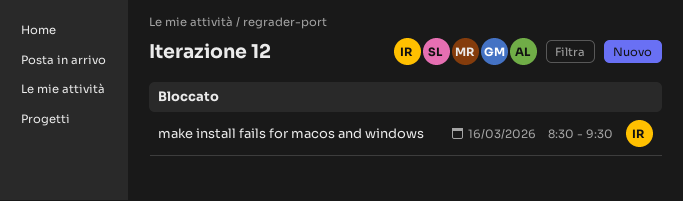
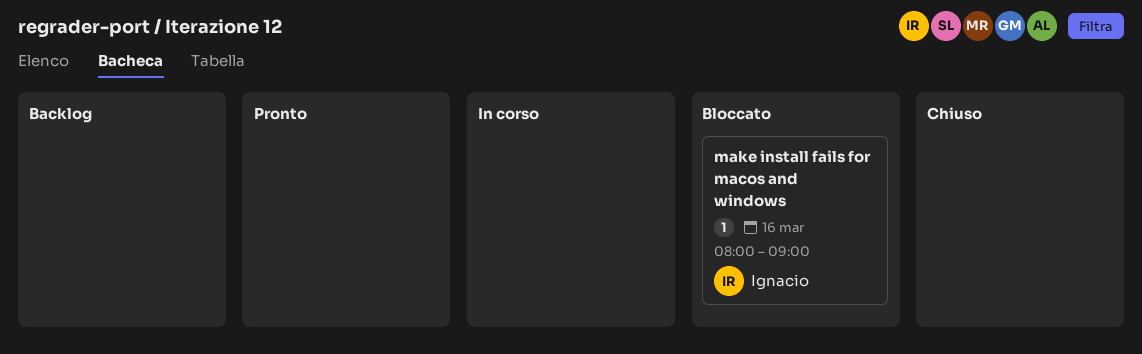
make install fails for macos and windows, begins: 08:30 -> 08:00
make install fails for macos and windows, ends: 09:30 -> 09:00

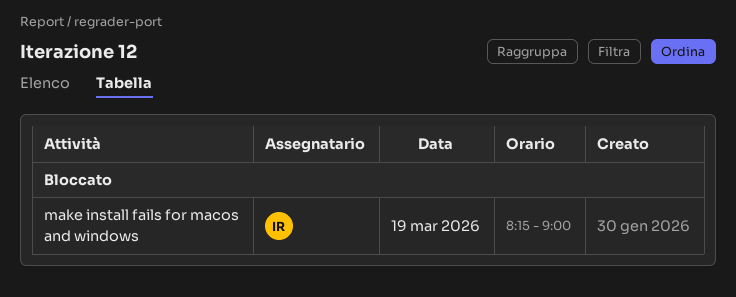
make install fails for macos and windows, day: Mar 16 -> Mar 19
make install fails for macos and windows, begins: 08:00 -> 08:15

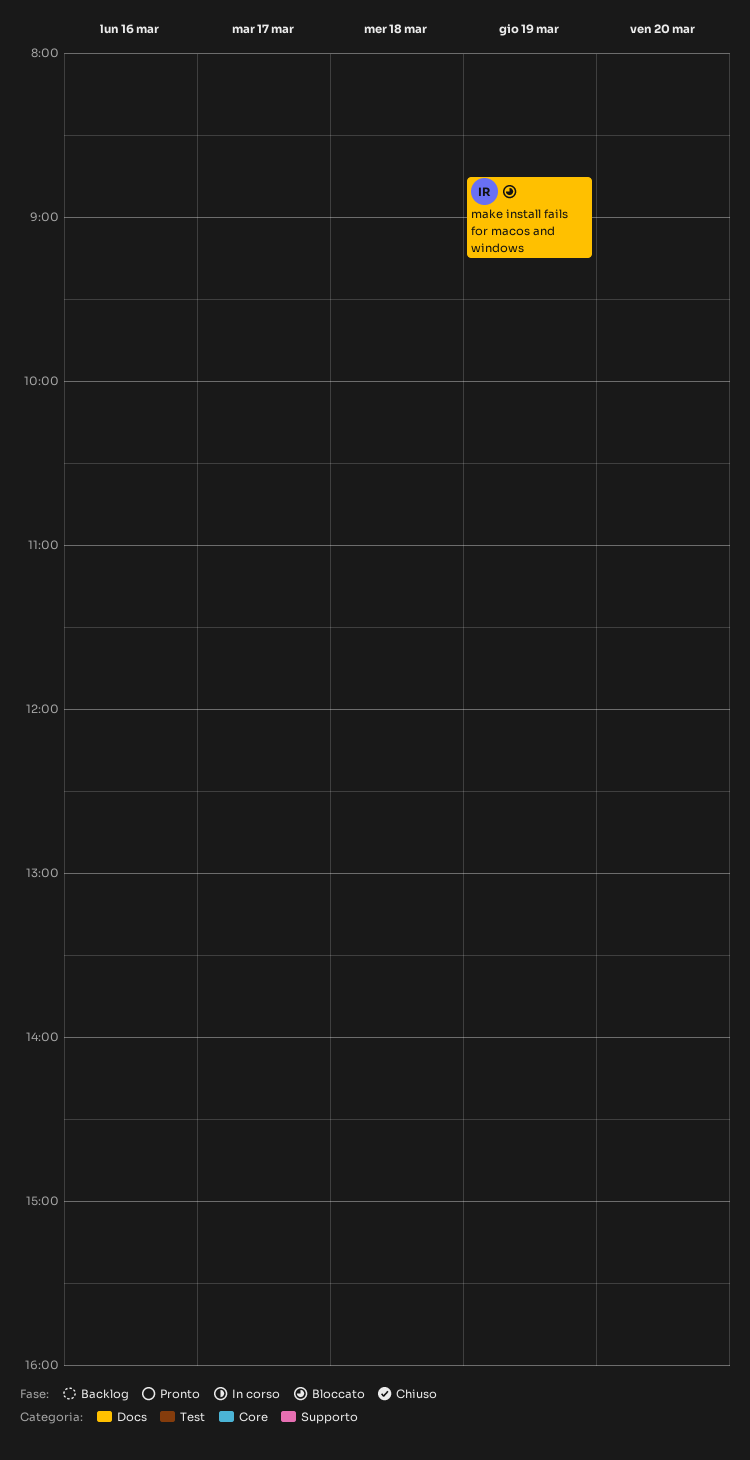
make install fails for macos and windows, begins: 08:15 -> 08:45
make install fails for macos and windows, ends: 09:00 -> 09:15

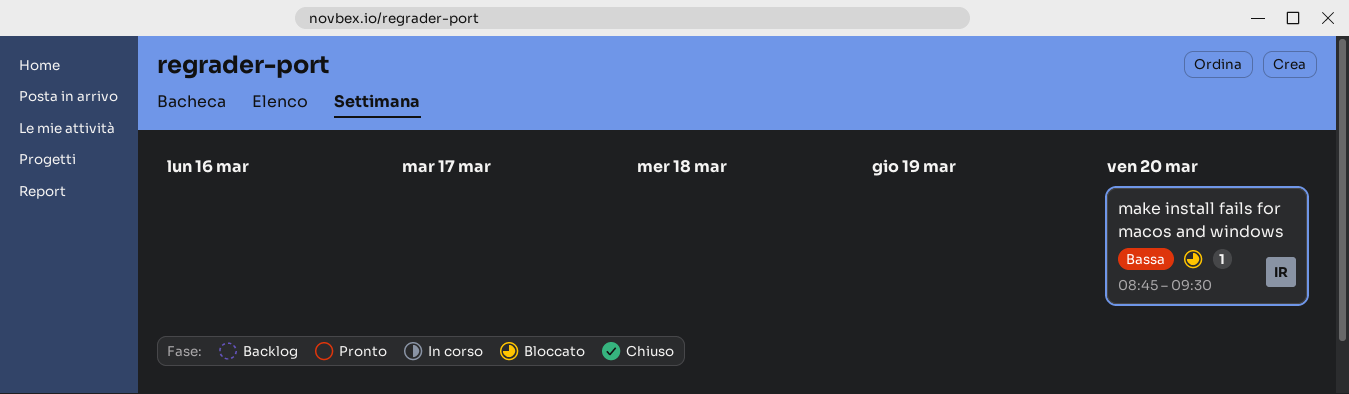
make install fails for macos and windows, day: Mar 19 -> Mar 20
make install fails for macos and windows, ends: 09:15 -> 09:30

